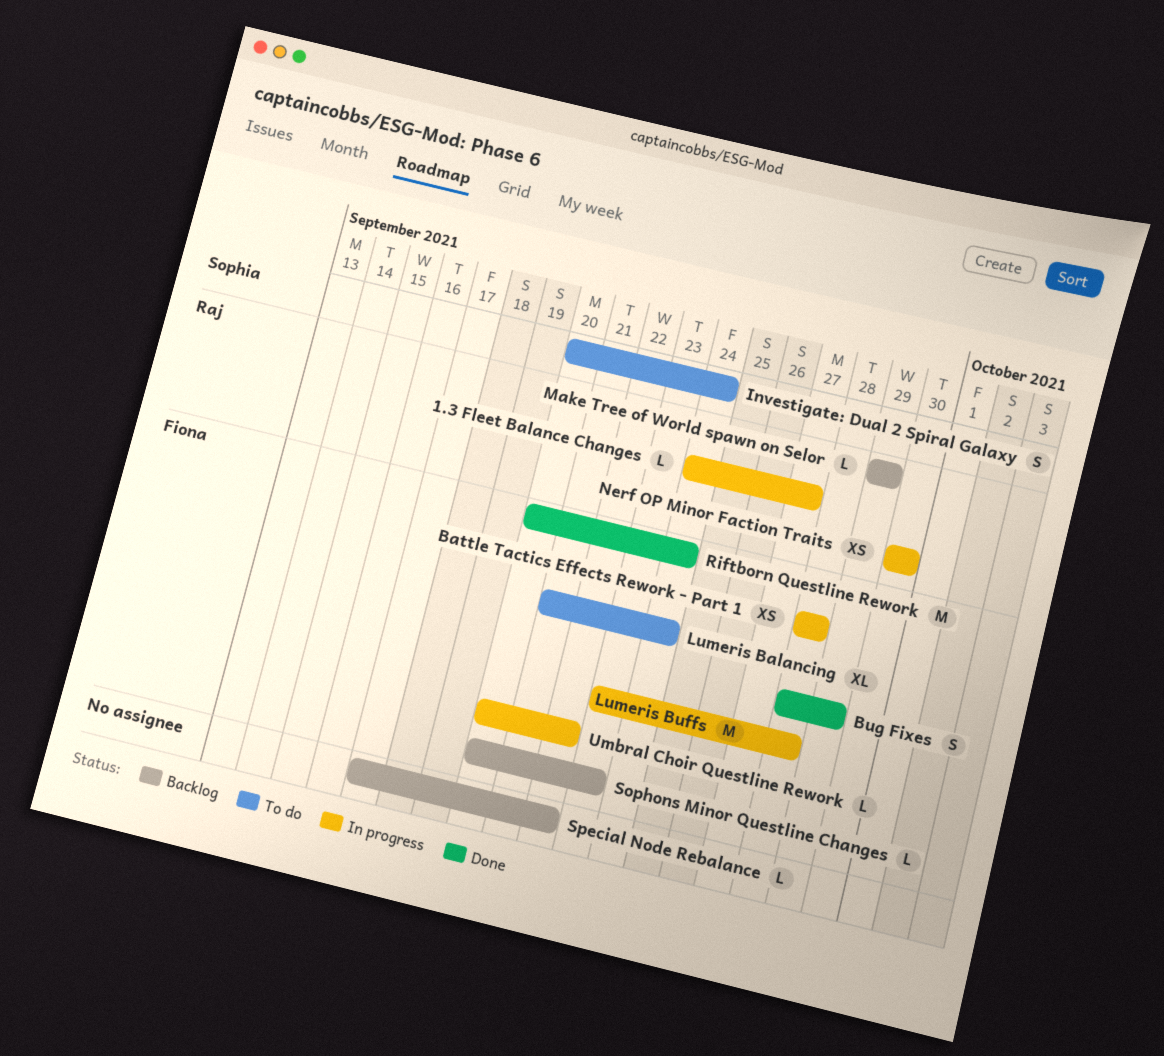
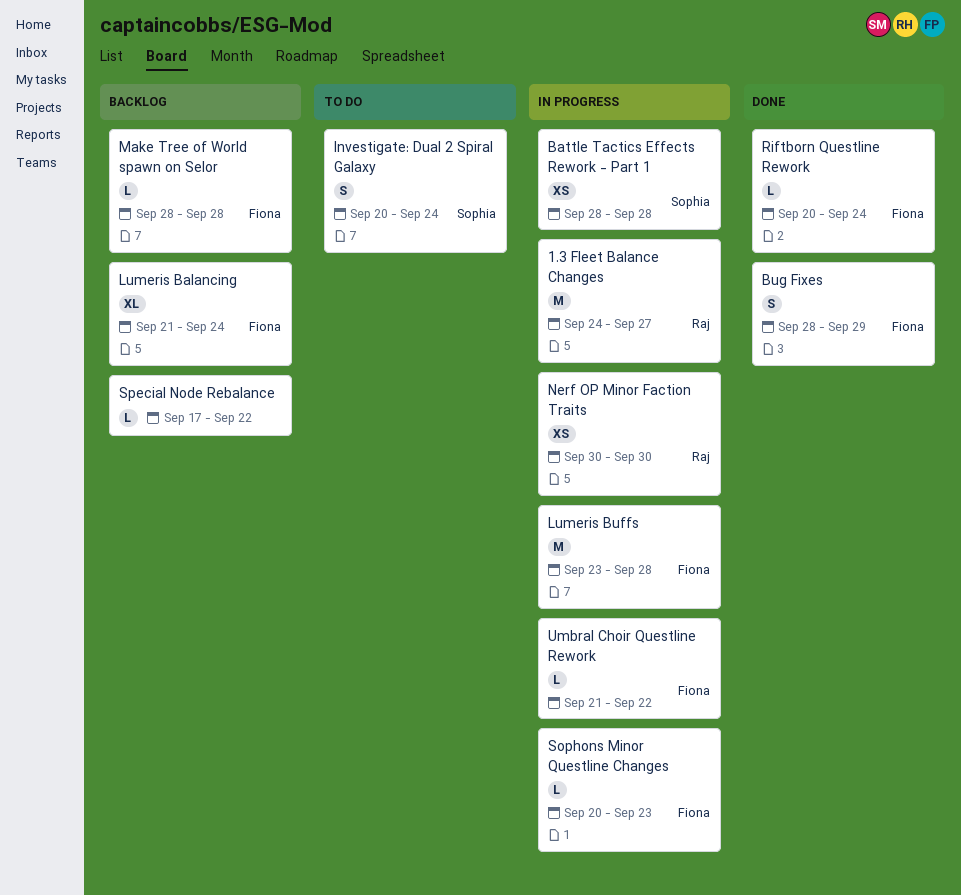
1.3 Fleet Balance Changes, estimate: L -> M
Battle Tactics Effects Rework - Part 1, owner: Fiona -> Sophia
Lumeris Balancing, status: To do -> Backlog
Make Tree of World spawn on Selor, owner: Raj -> Fiona
Make Tree of World spawn on Selor, start: Sep 29 -> Sep 28
Make Tree of World spawn on Selor, due: Sep 29 -> Sep 28
Riftborn Questline Rework, estimate: M -> L
Sophons Minor Questline Changes, status: Backlog -> In progress
Umbral Choir Questline Rework, start: Sep 20 -> Sep 21

